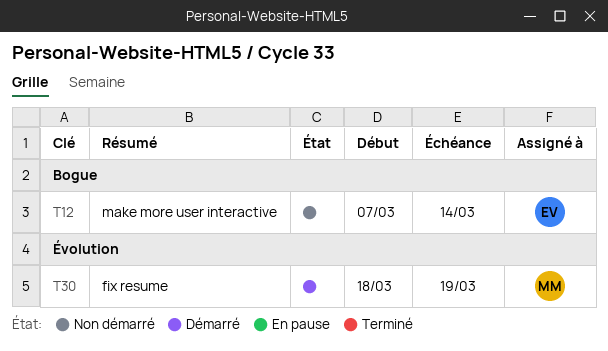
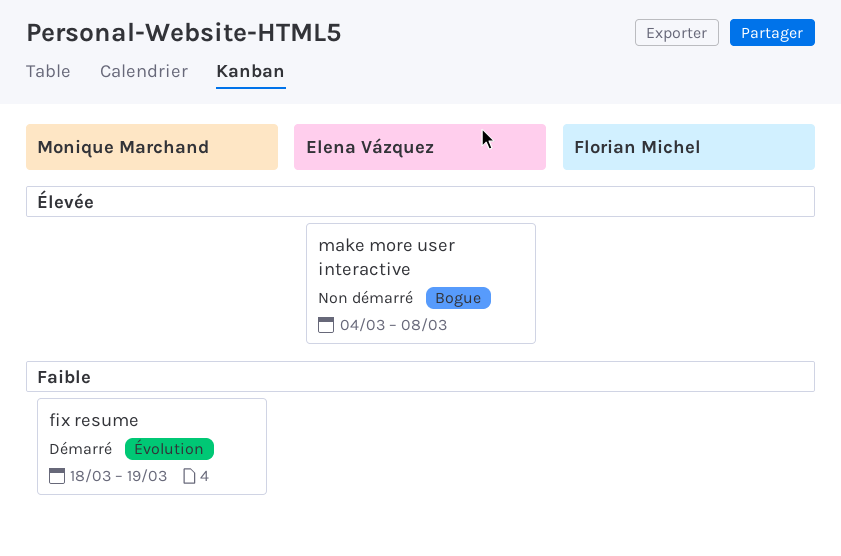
make more user interactive, start: Mar 7 -> Mar 4
make more user interactive, due: Mar 14 -> Mar 8

